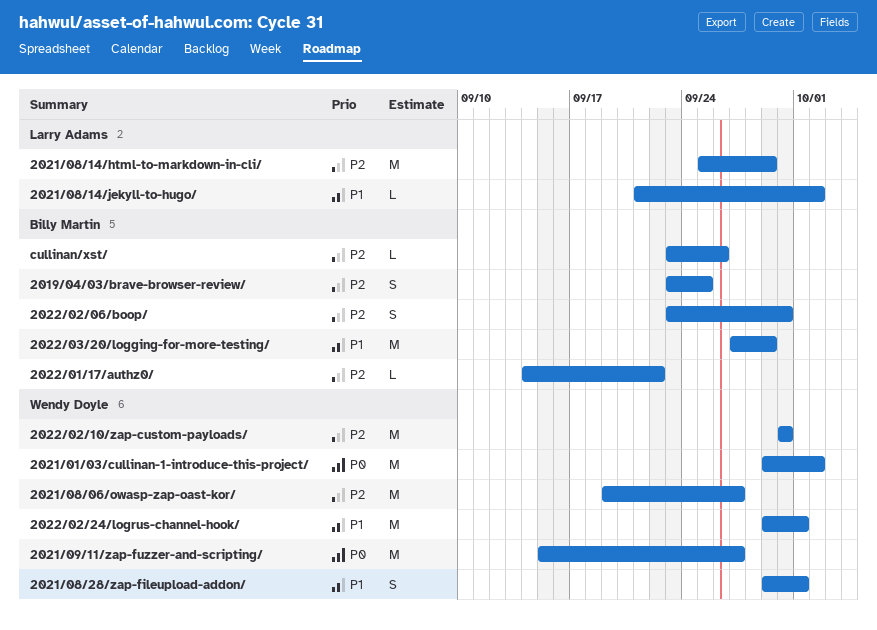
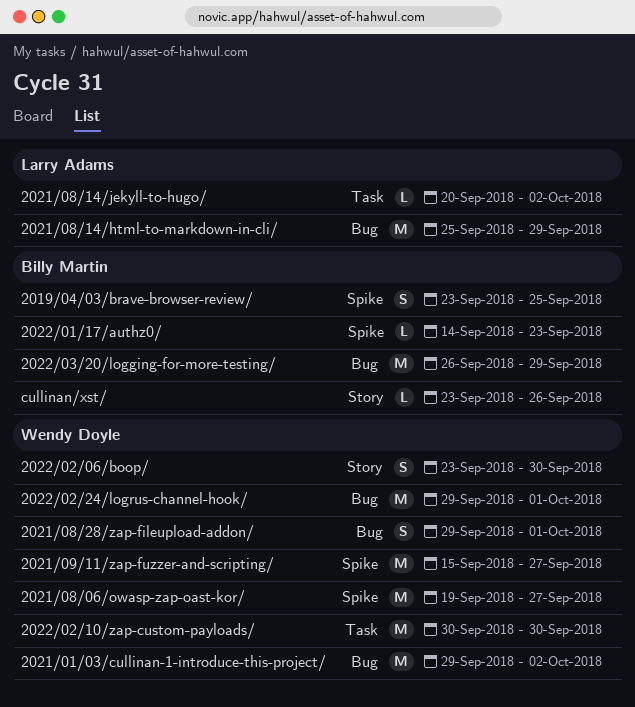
2021/08/14/jekyll-to-hugo/, start: Sep 21 -> Sep 20
2022/01/17/authz0/, due: Sep 22 -> Sep 23
2022/02/06/boop/, owner: Billy Martin -> Wendy Doyle
2022/03/20/logging-for-more-testing/, start: Sep 27 -> Sep 26

